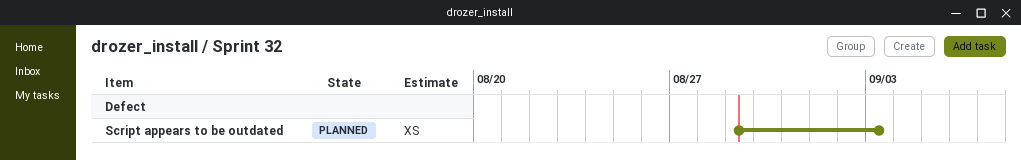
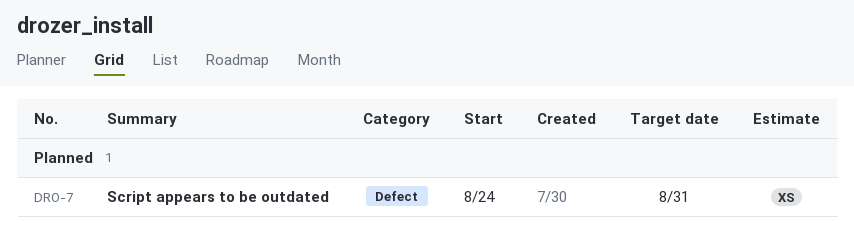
Script appears to be outdated, start: Aug 29 -> Aug 24
Script appears to be outdated, due: Sep 3 -> Aug 31

